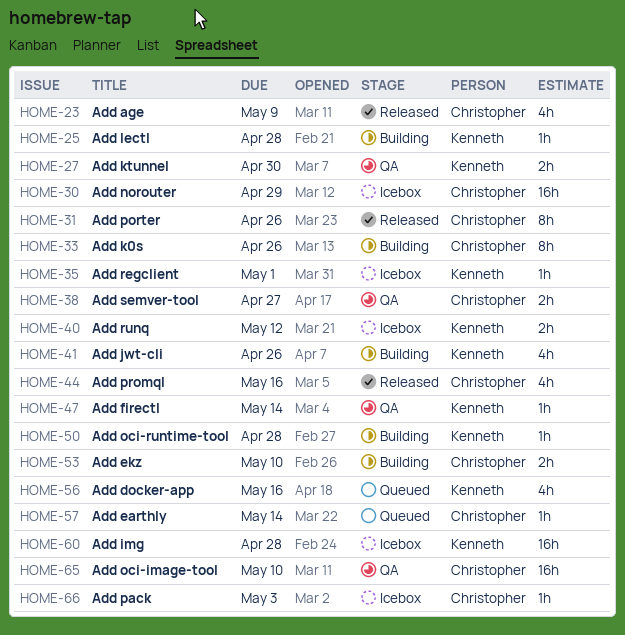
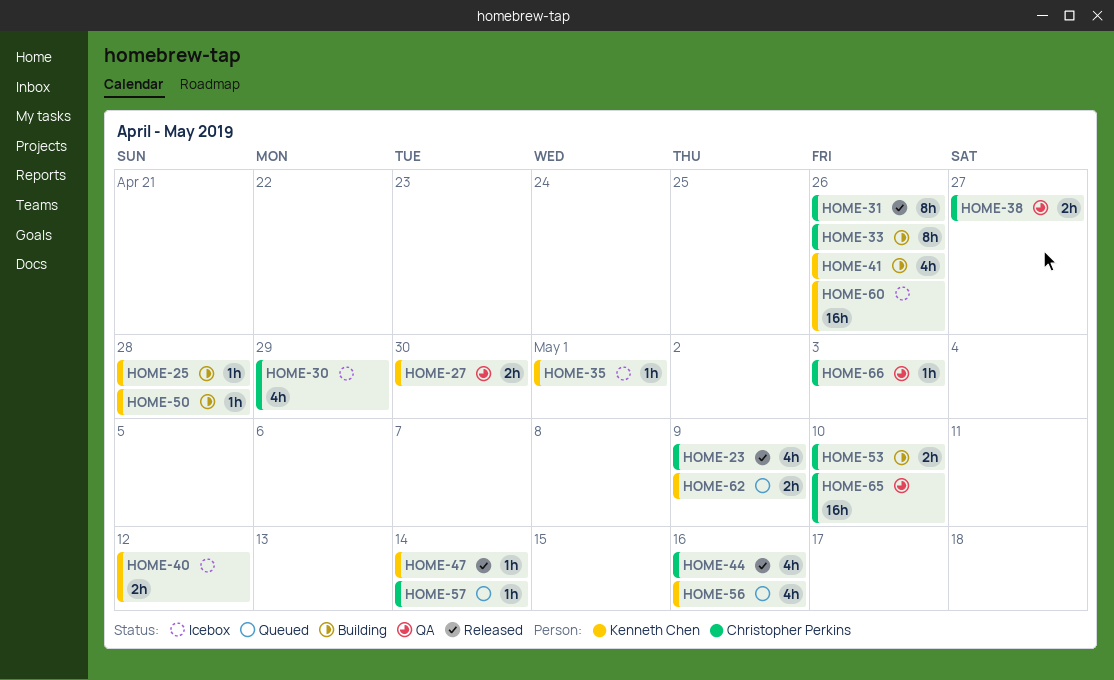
HOME-30, estimate: 16h -> 4h
HOME-47, status: QA -> Released
HOME-60, due: Apr 28 -> Apr 26
HOME-62: none -> present
HOME-66, status: Icebox -> QA

